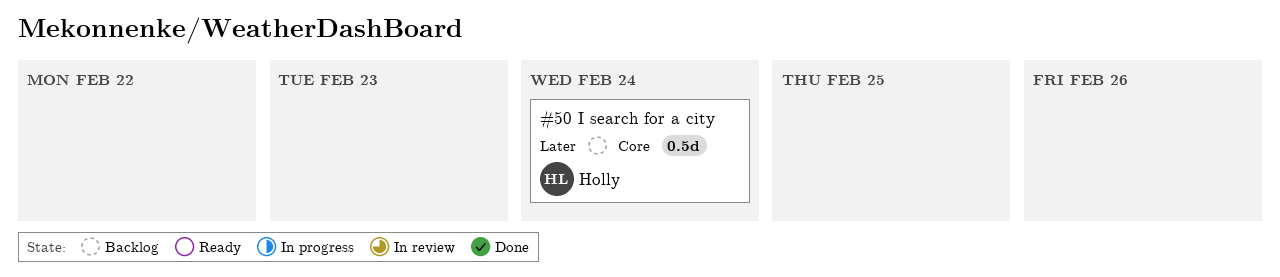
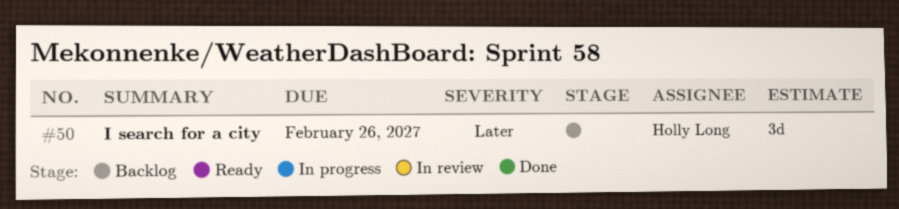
#50, estimate: 0.5d -> 3d
#50, due: Feb 24 -> Feb 26

